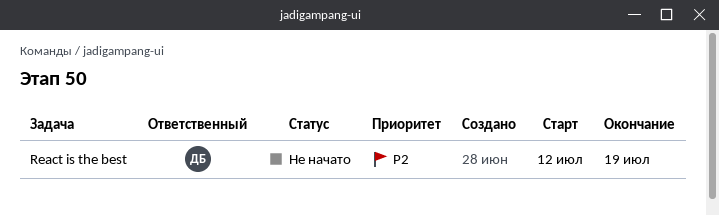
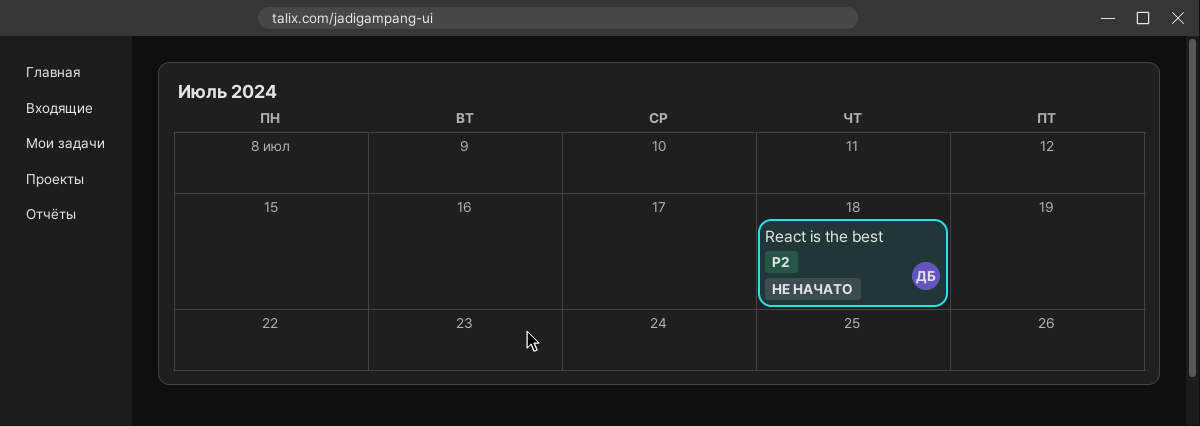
React is the best, due: Jul 19 -> Jul 18

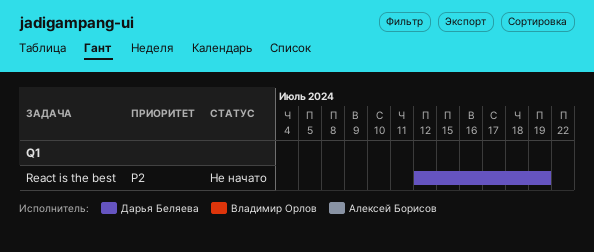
React is the best, due: Jul 18 -> Jul 19

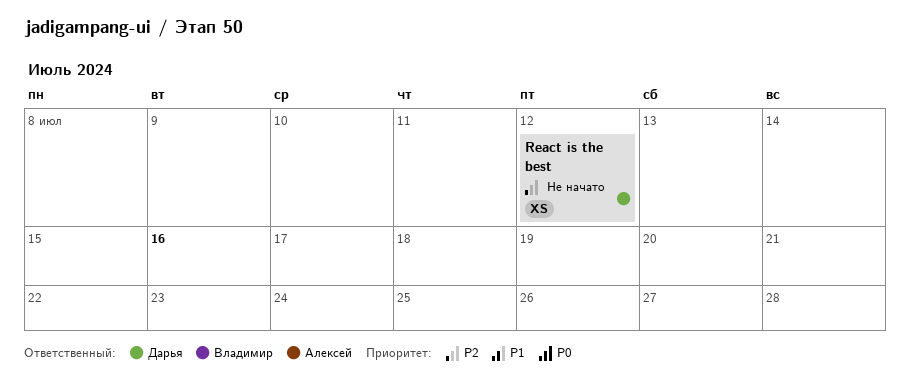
React is the best, due: Jul 19 -> Jul 12

